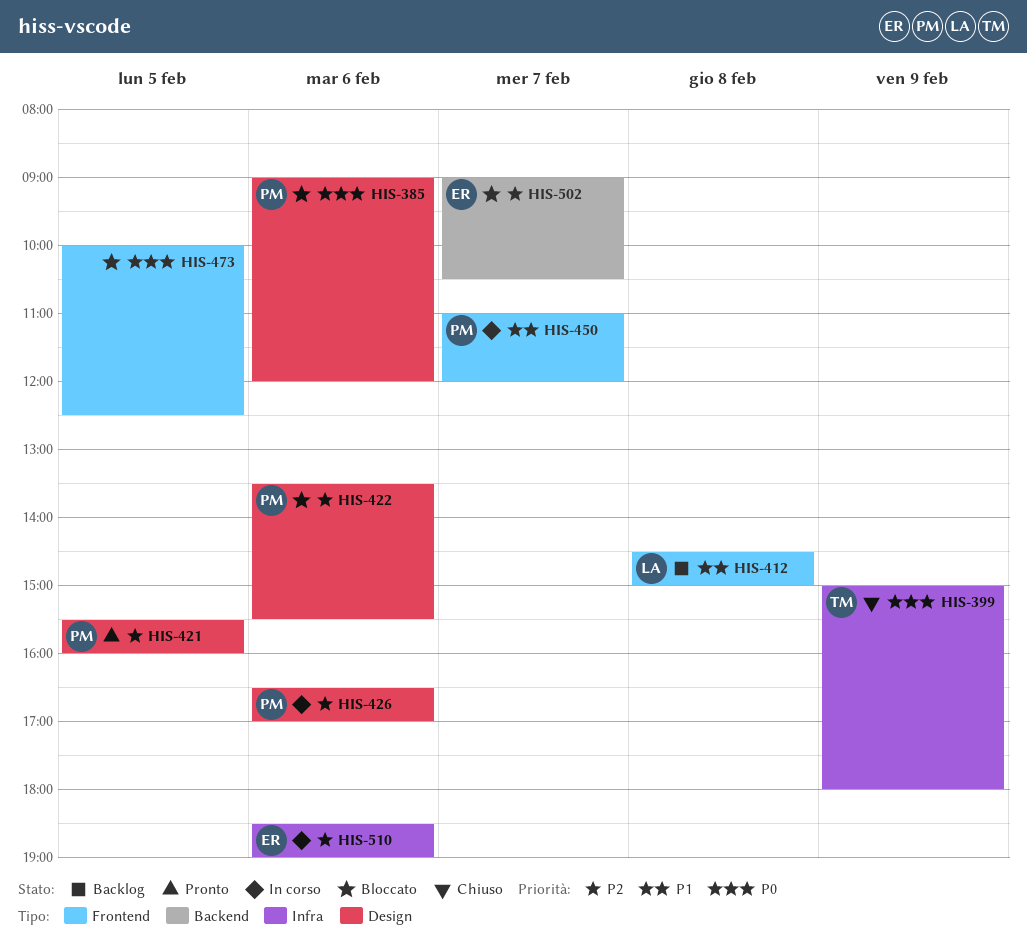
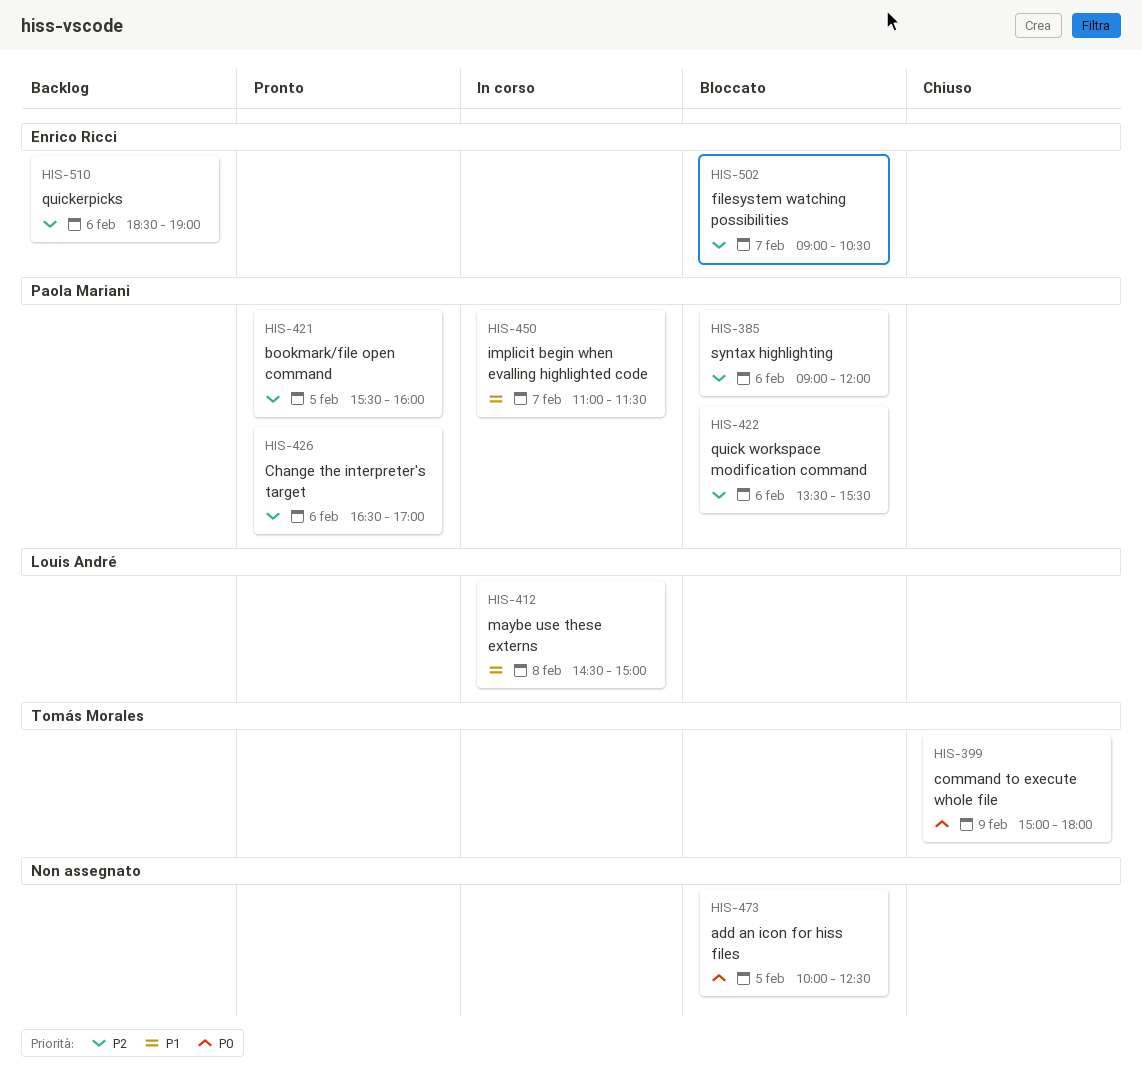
HIS-385, priority: P0 -> P2
HIS-412, status: Backlog -> In corso
HIS-426, status: In corso -> Pronto
HIS-450, ends: 12:00 -> 11:30
HIS-510, status: In corso -> Backlog

